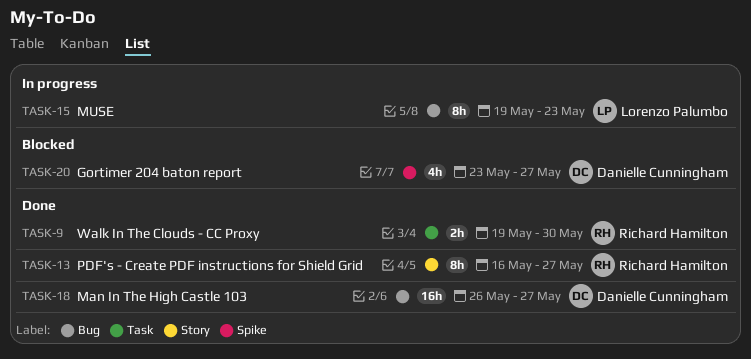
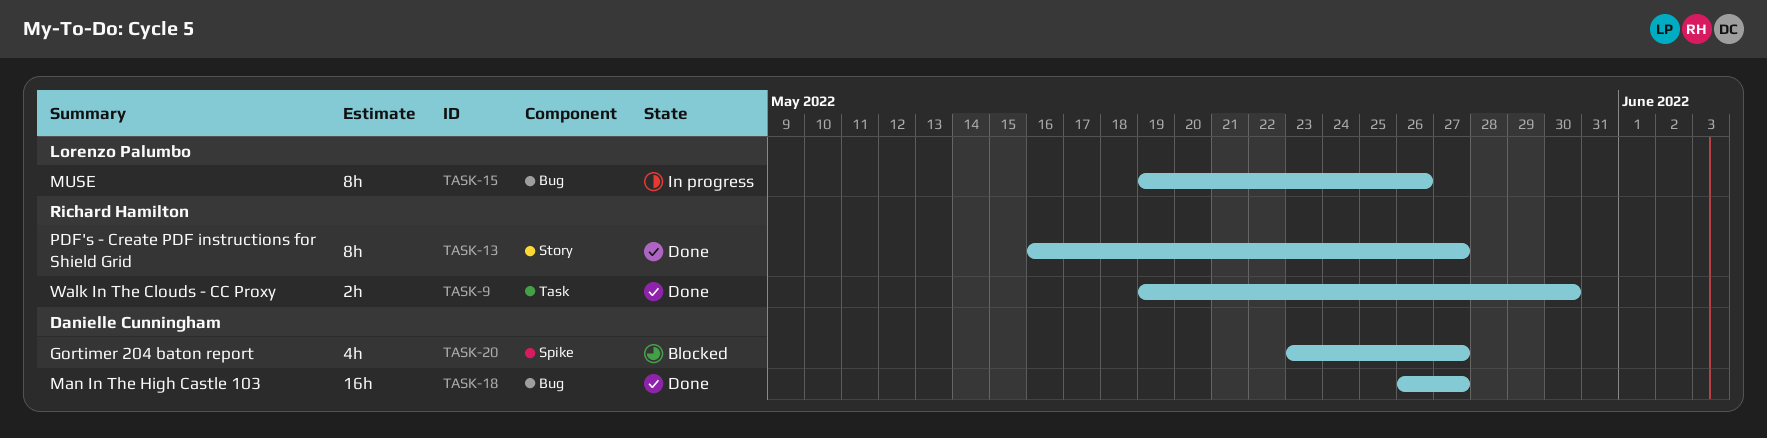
TASK-15, due: May 23 -> May 26

